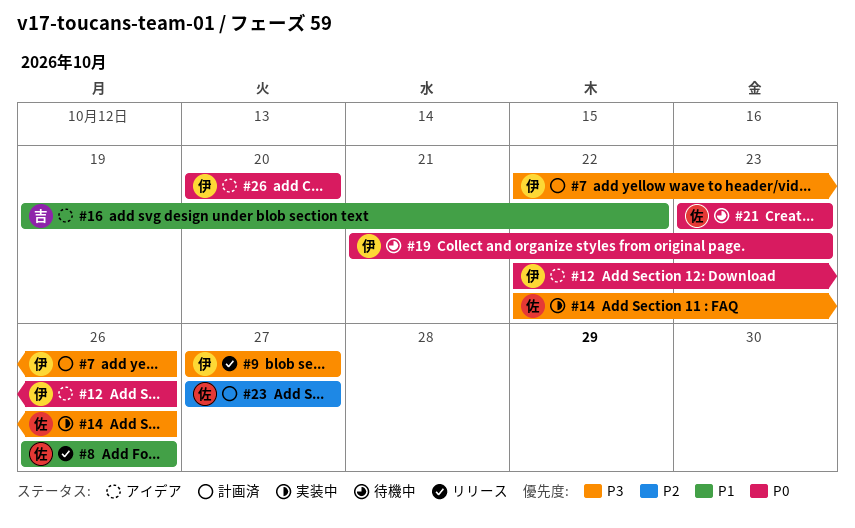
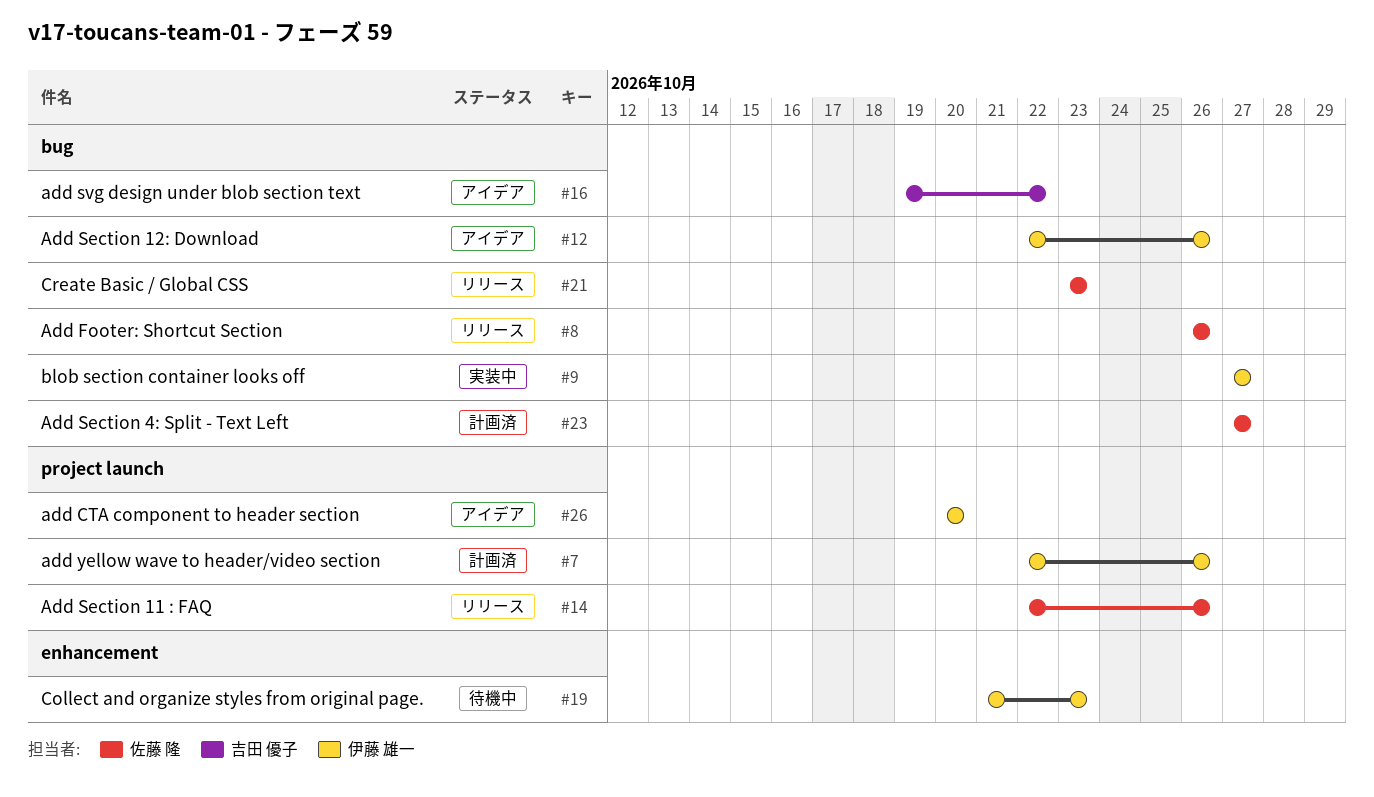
#9, status: リリース -> 実装中
#14, status: 実装中 -> リリース
#21, status: 待機中 -> リリース

